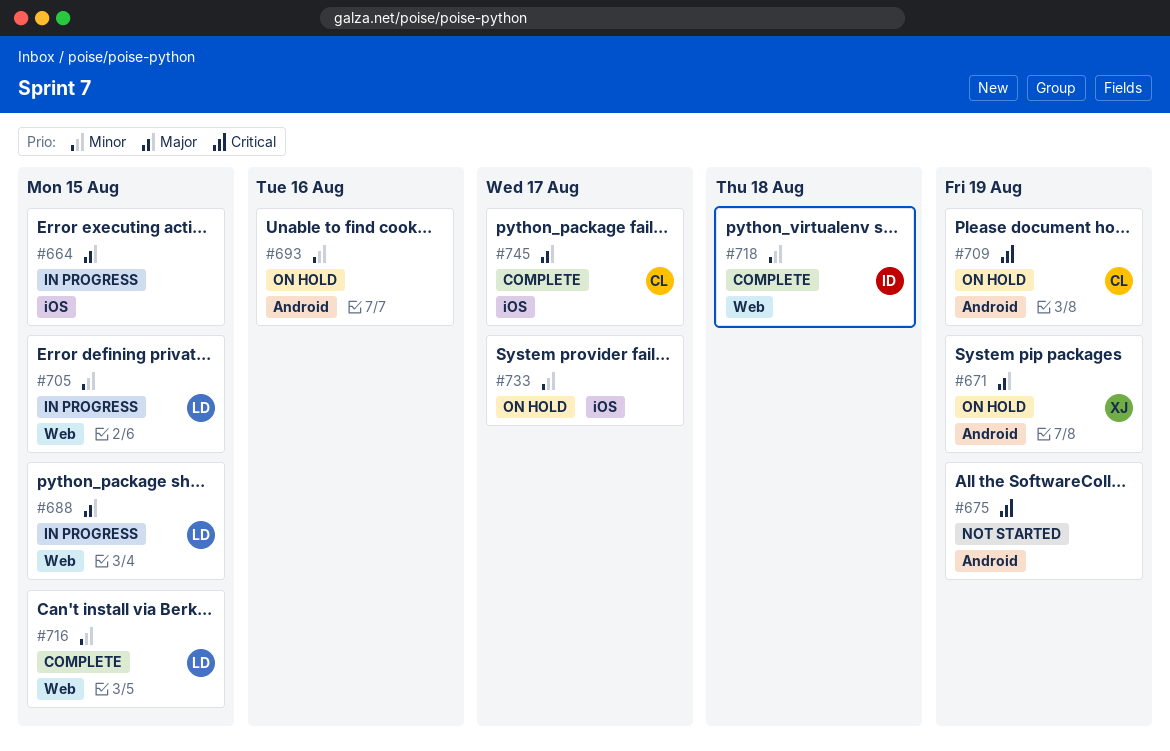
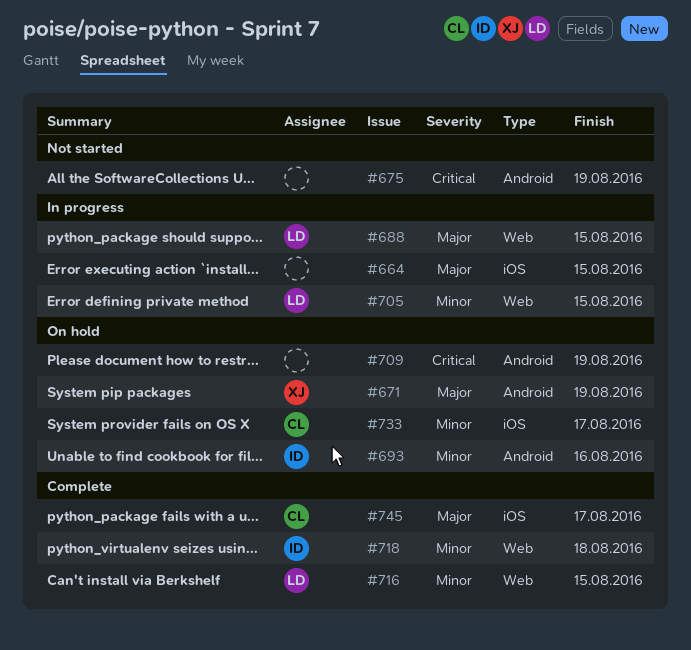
#693, owner: none -> ID
#709, owner: CL -> none
#733, owner: none -> CL

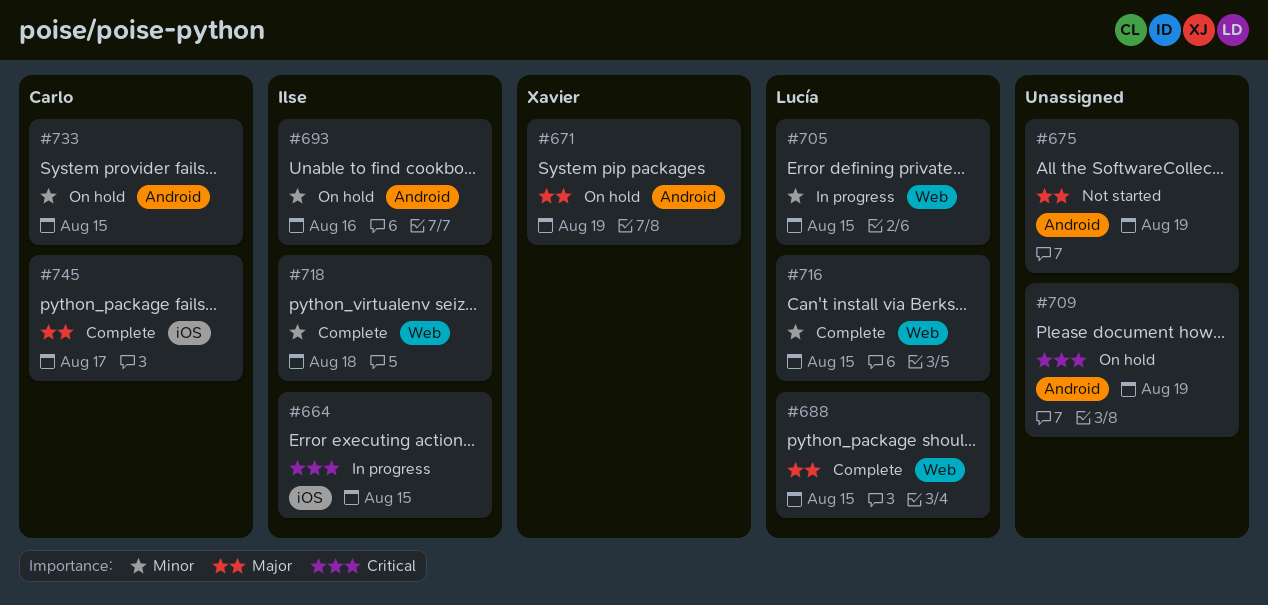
#664, owner: none -> Ilse
#664, priority: Major -> Critical
#675, priority: Critical -> Major
#688, status: In progress -> Complete
#733, label: iOS -> Android
#733, due: Aug 17 -> Aug 15

